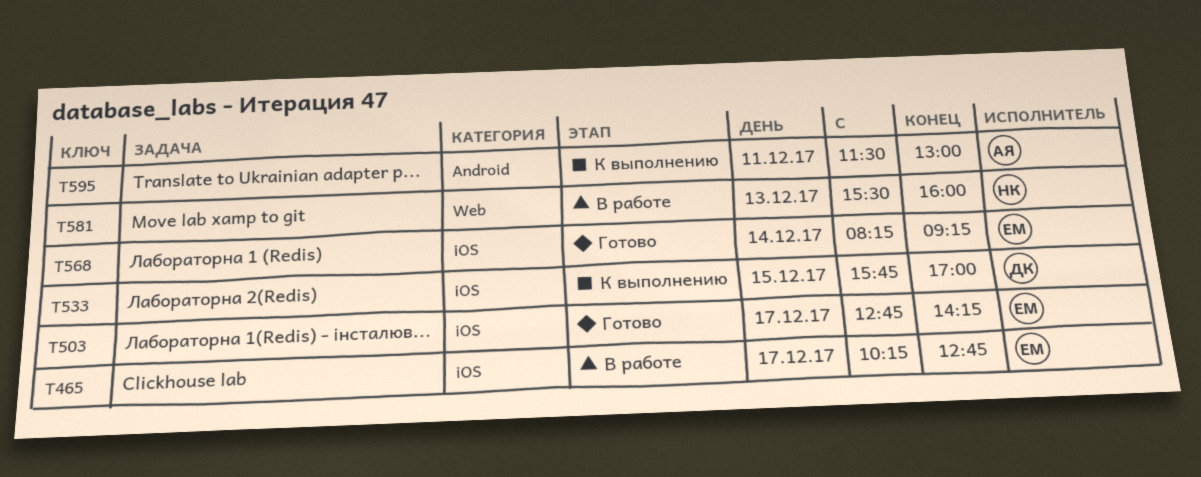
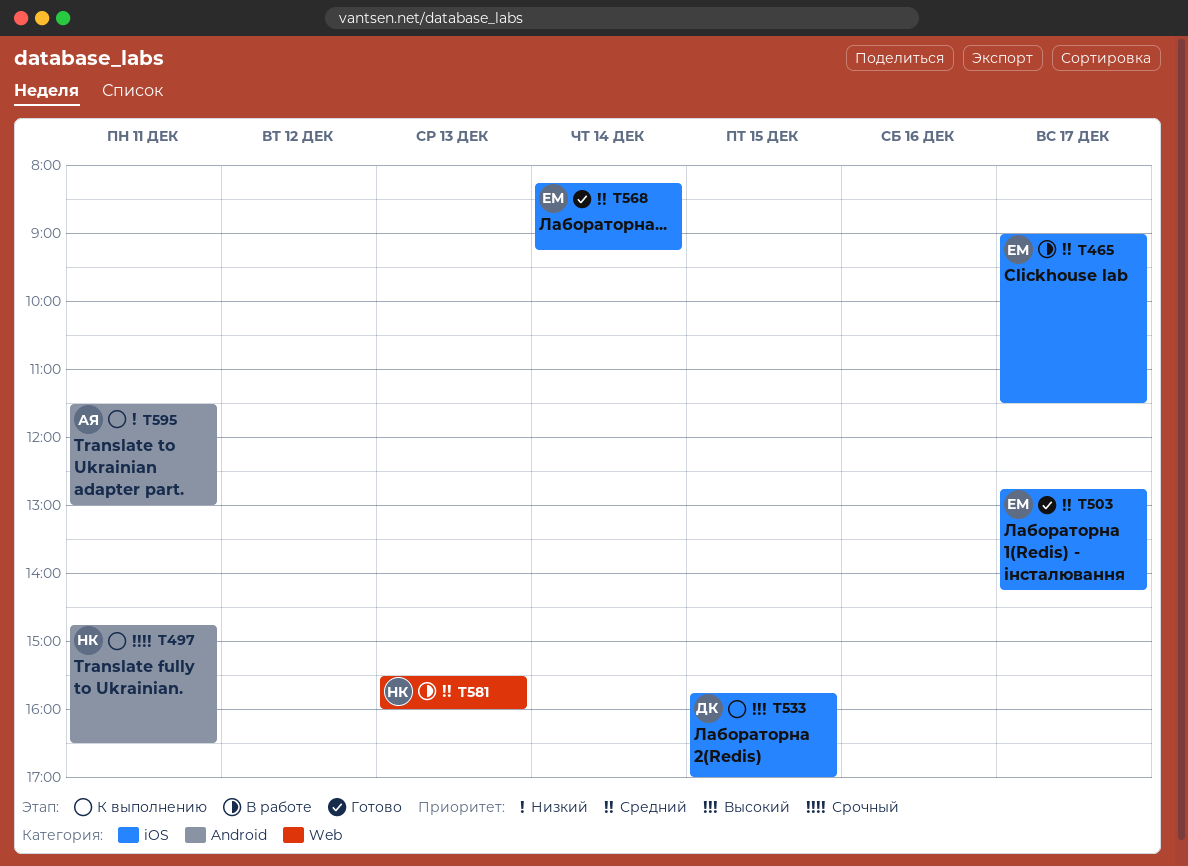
T465, begins: 10:15 -> 09:00
T465, ends: 12:45 -> 11:30
T497: none -> present

